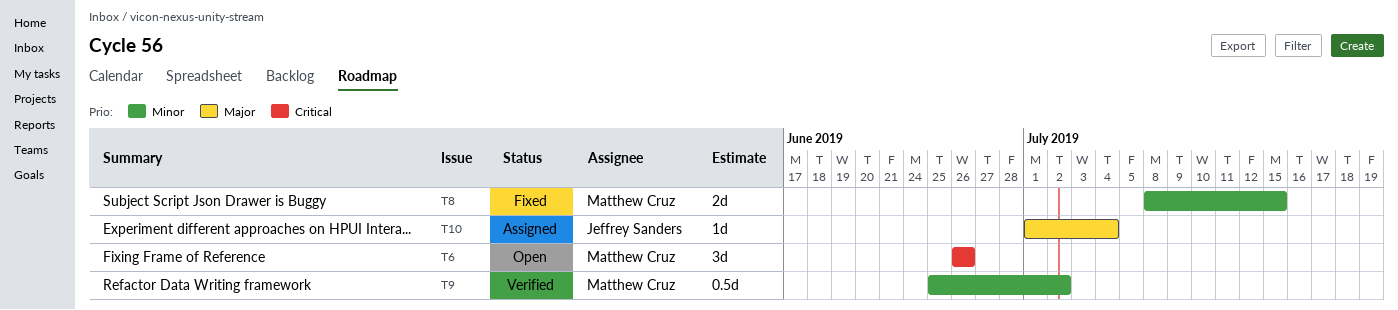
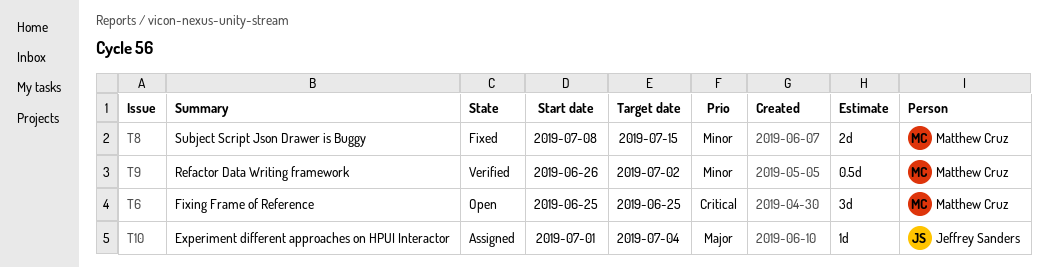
T6, start: Jun 26 -> Jun 25
T6, due: Jun 26 -> Jun 25
T9, start: Jun 25 -> Jun 26

